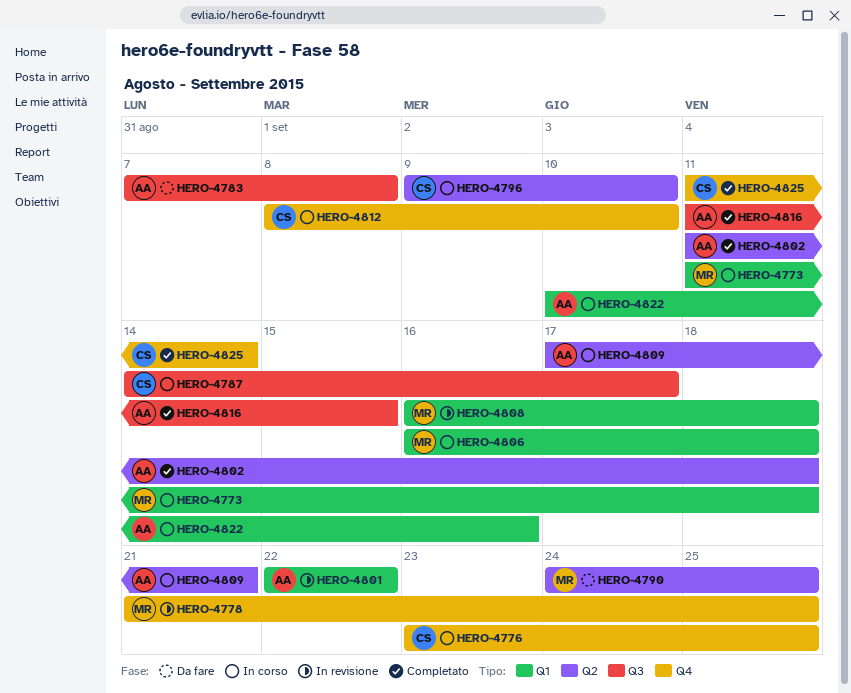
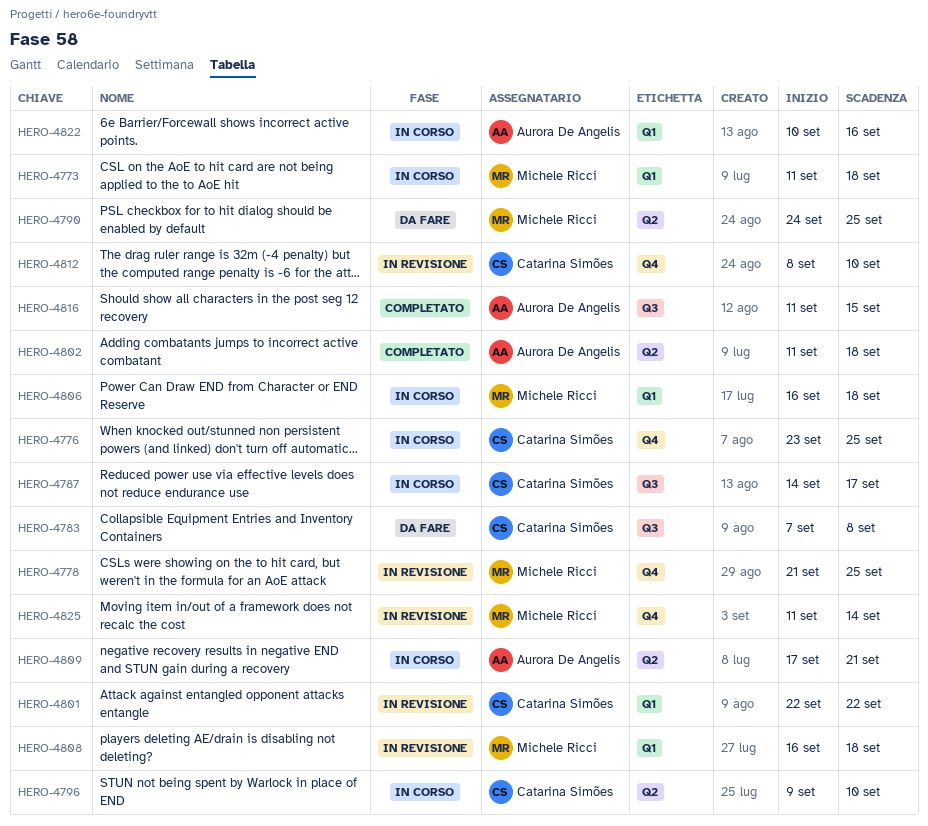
HERO-4783, owner: Aurora De Angelis -> Catarina Simões
HERO-4801, owner: Aurora De Angelis -> Catarina Simões
HERO-4812, status: In corso -> In revisione
HERO-4825, status: Completato -> In revisione
HERO-4825, owner: Catarina Simões -> Michele Ricci

